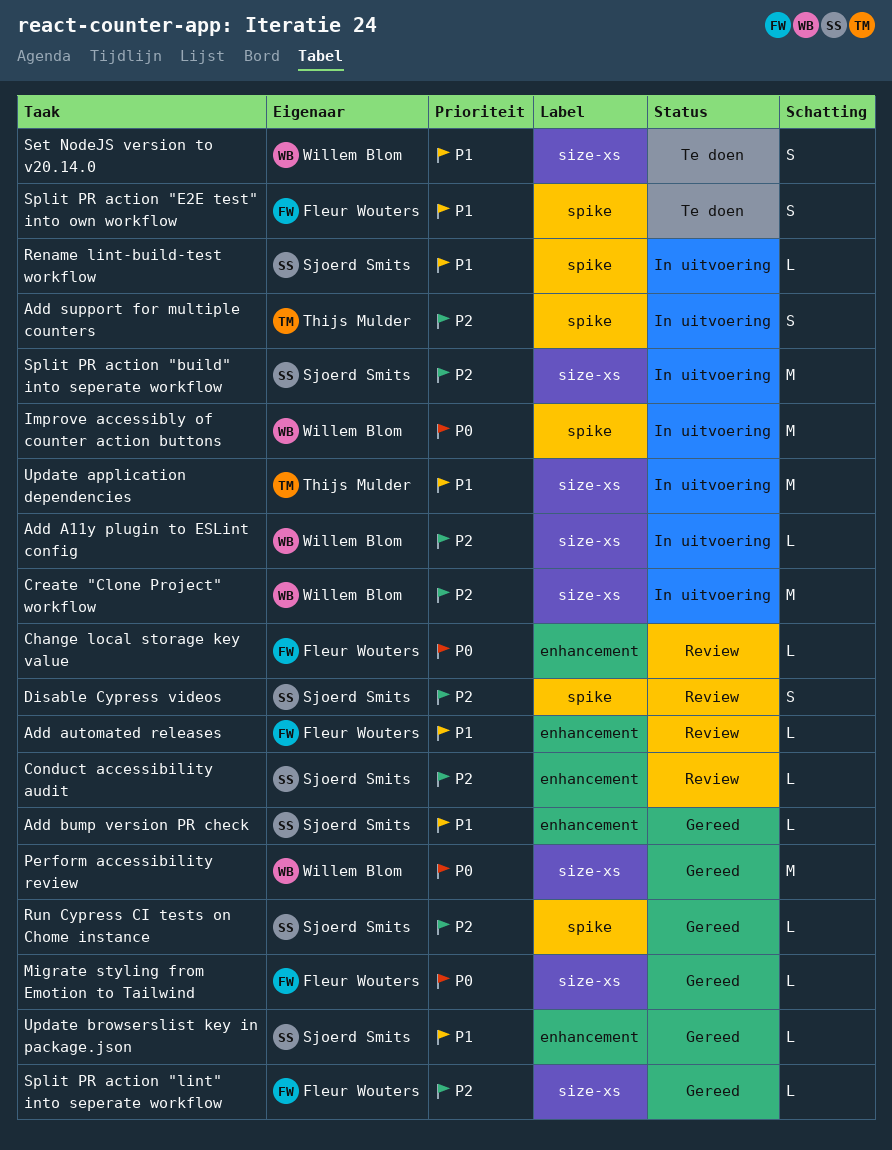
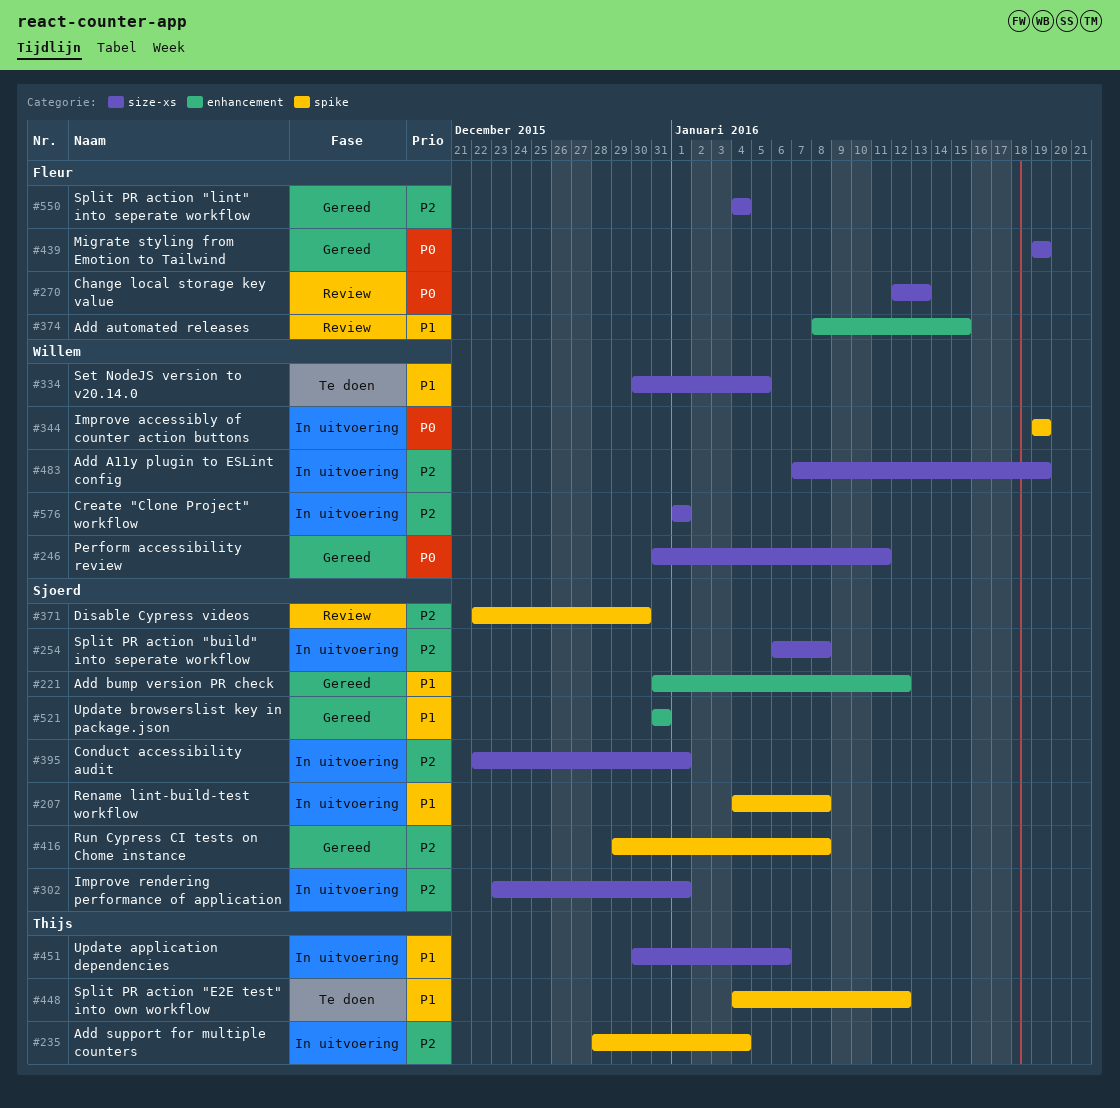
Change local storage key value, label: enhancement -> size-xs
Conduct accessibility audit, status: Review -> In uitvoering
Conduct accessibility audit, label: enhancement -> size-xs
Improve rendering performance of application: none -> present
Split PR action "E2E test" into own workflow, owner: Fleur Wouters -> Thijs Mulder

